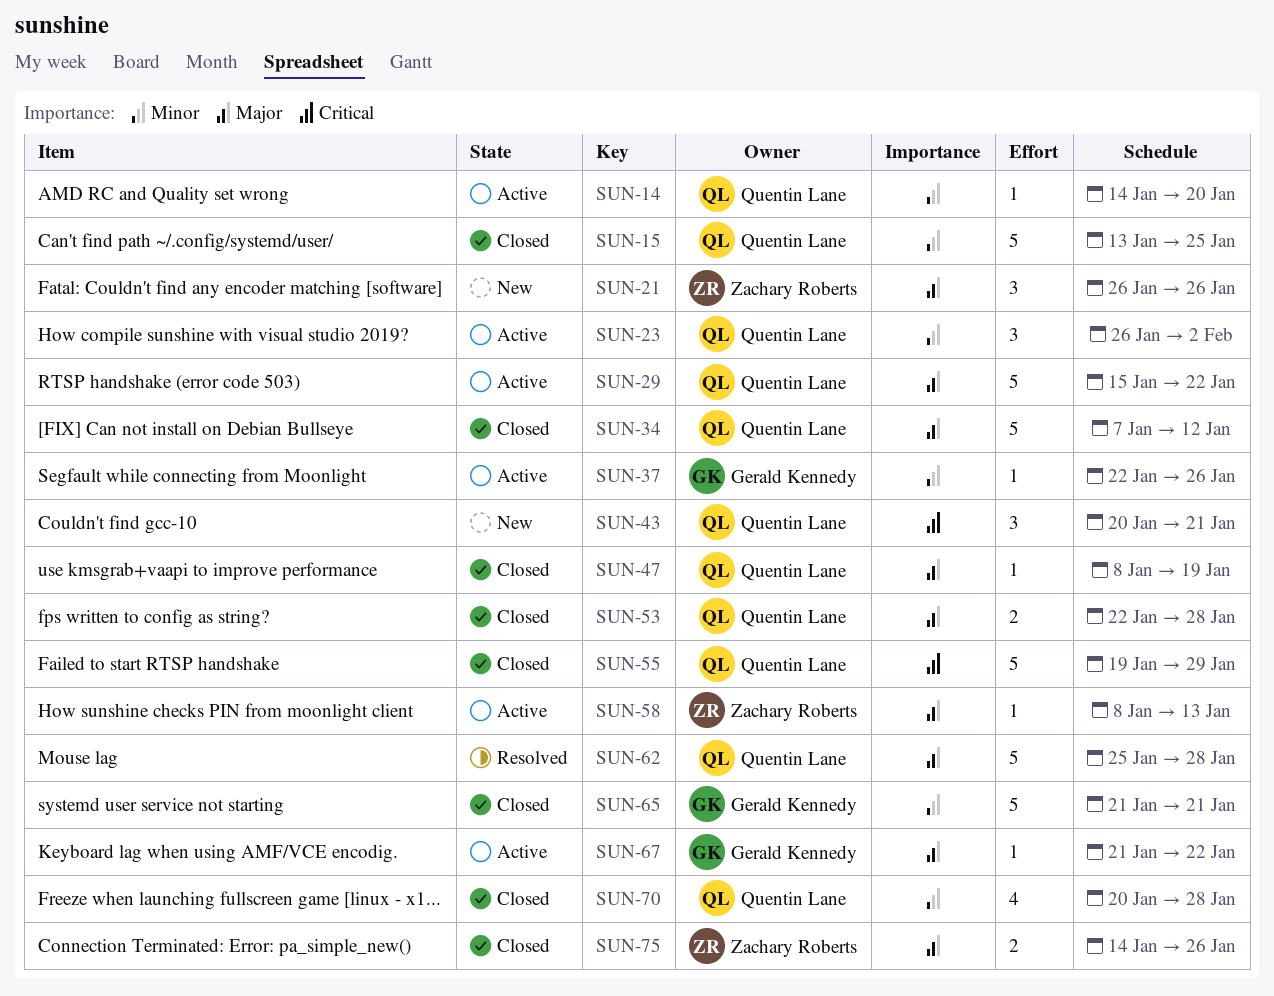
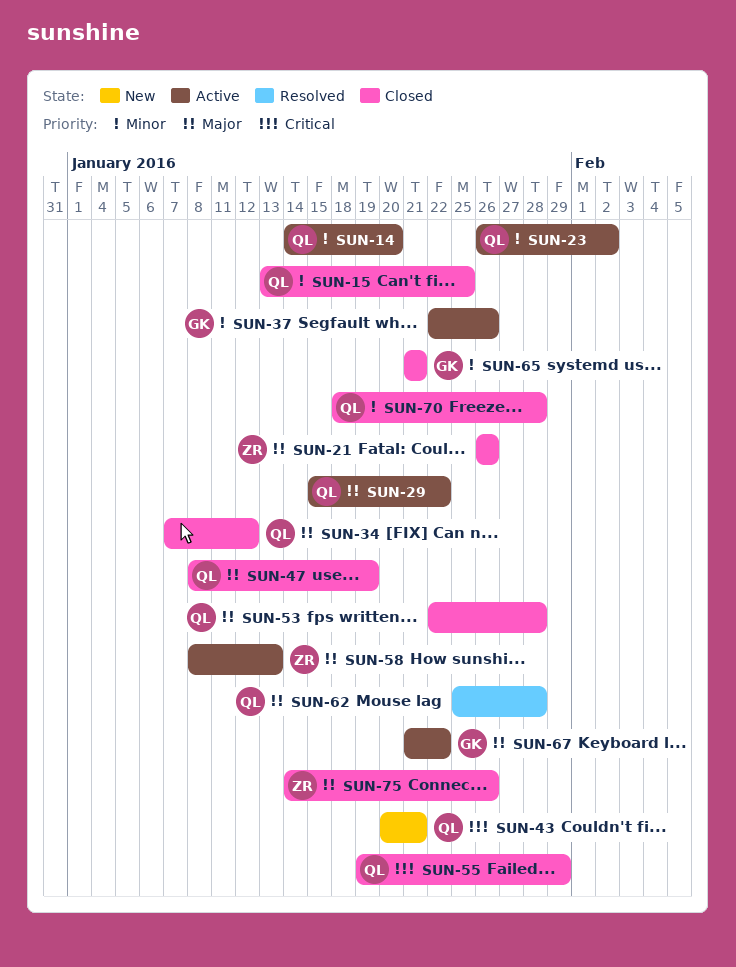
SUN-21, status: New -> Closed
SUN-70, start: Jan 20 -> Jan 18

